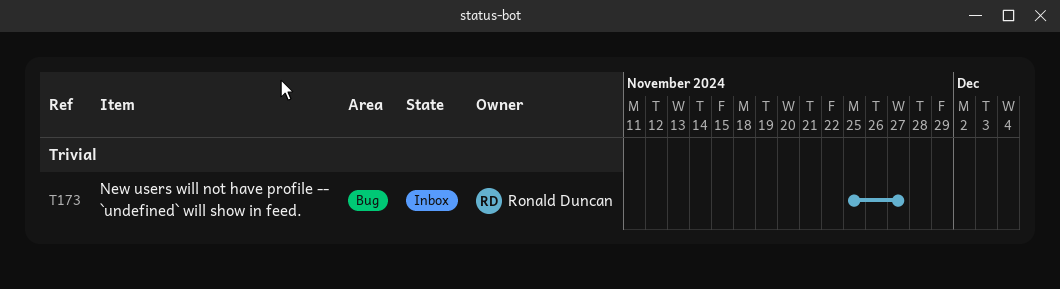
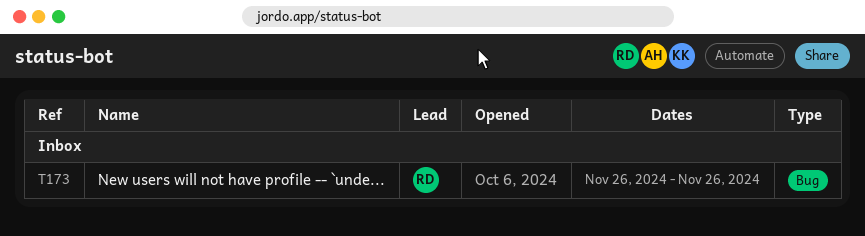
T173, start: Nov 25 -> Nov 26
T173, due: Nov 27 -> Nov 26

